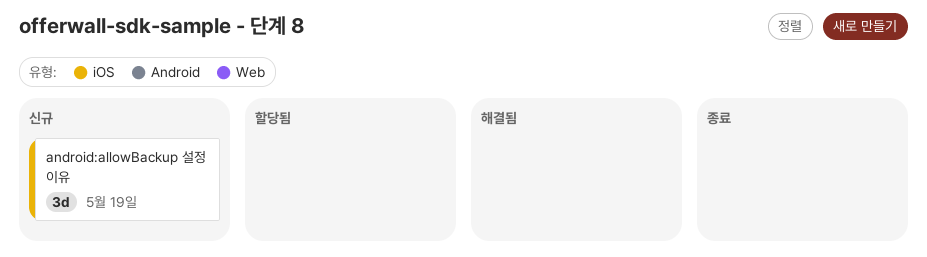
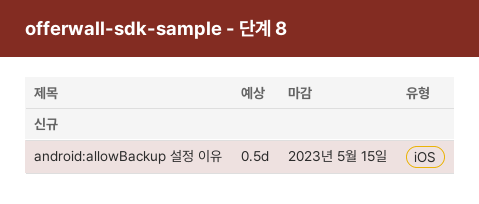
android:allowBackup 설정 이유, estimate: 3d -> 0.5d
android:allowBackup 설정 이유, due: May 19 -> May 15

